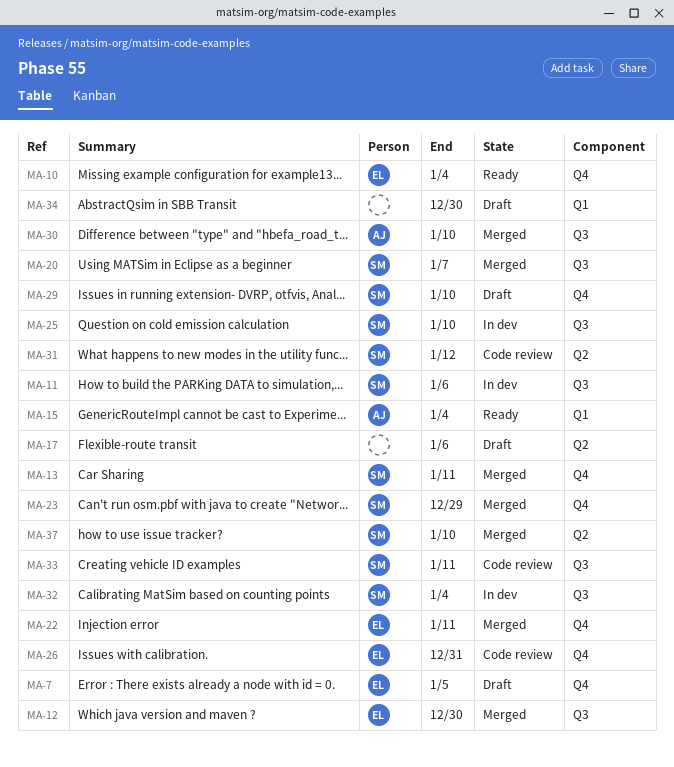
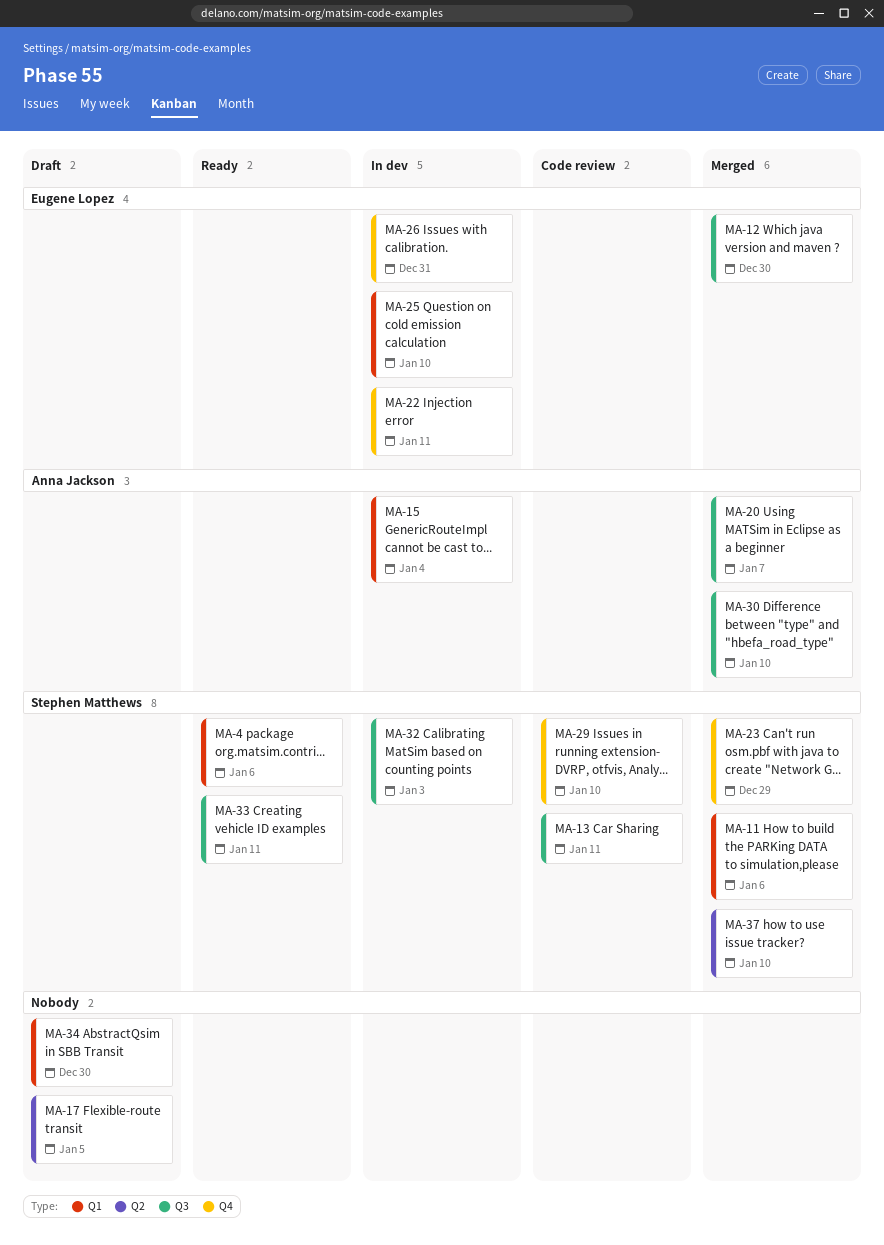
MA-4: none -> present
MA-7: present -> none
MA-10: present -> none
MA-11, status: In dev -> Merged
MA-11, label: Q3 -> Q1
MA-13, status: Merged -> Code review
MA-13, label: Q4 -> Q3
MA-15, status: Ready -> In dev
MA-17, due: Jan 6 -> Jan 5
MA-20, owner: Stephen Matthews -> Anna Jackson
MA-22, status: Merged -> In dev
MA-25, owner: Stephen Matthews -> Eugene Lopez
MA-25, label: Q3 -> Q1
MA-26, status: Code review -> In dev
MA-29, status: Draft -> Code review
MA-31: present -> none
MA-32, due: Jan 4 -> Jan 3
MA-33, status: Code review -> Ready

